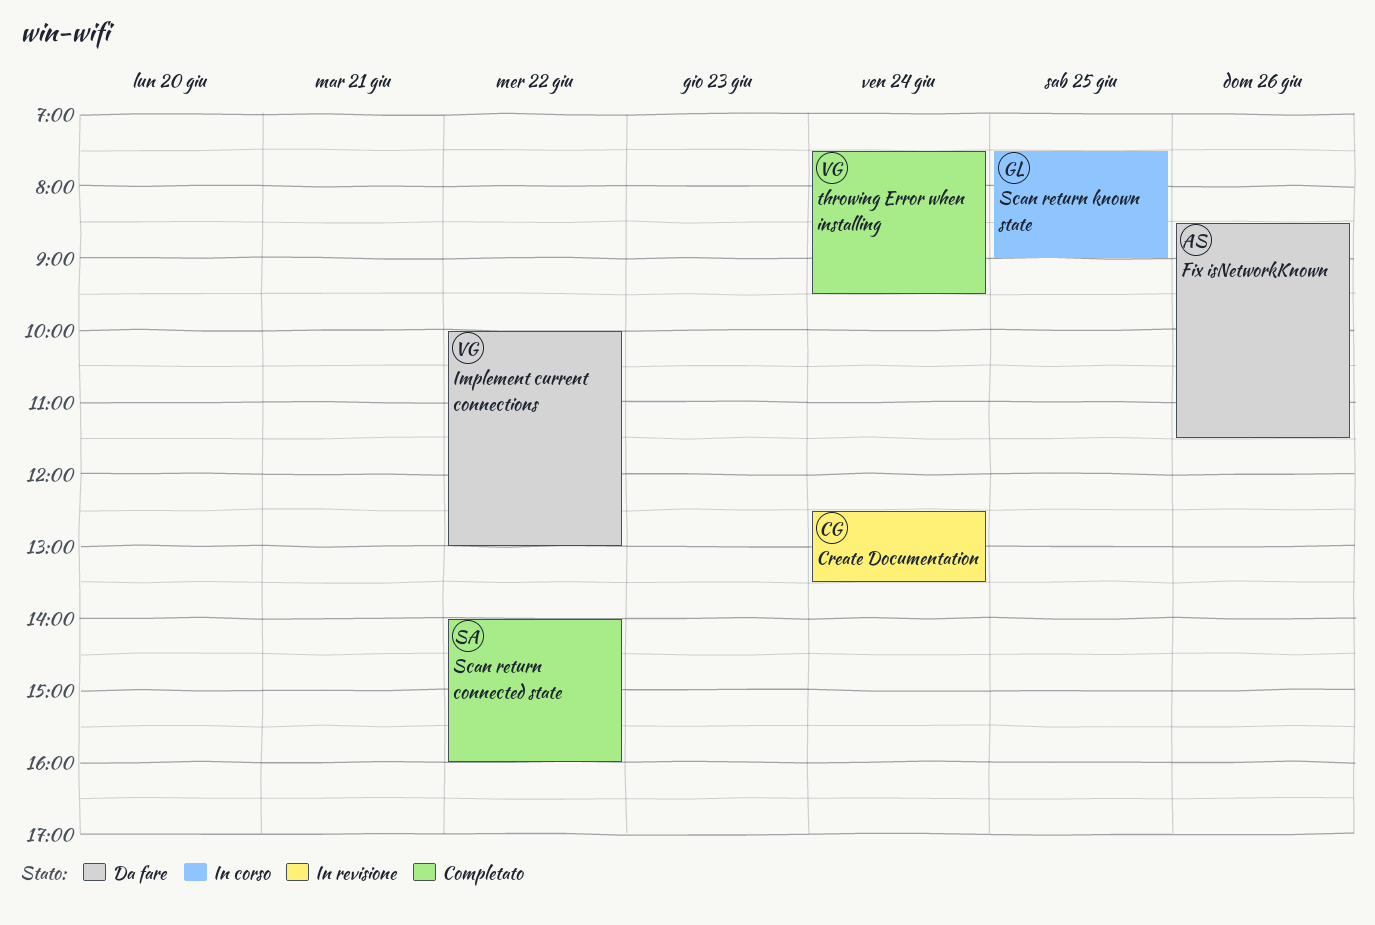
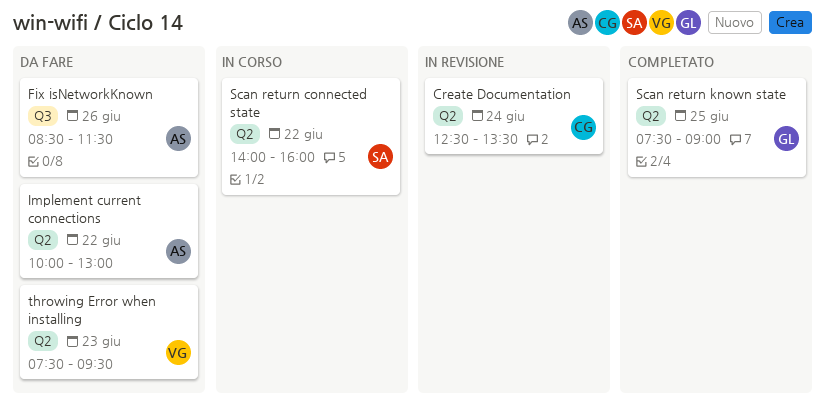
Implement current connections, owner: VG -> AS
Scan return connected state, status: Completato -> In corso
Scan return known state, status: In corso -> Completato
throwing Error when installing, status: Completato -> Da fare
throwing Error when installing, day: Jun 24 -> Jun 23

